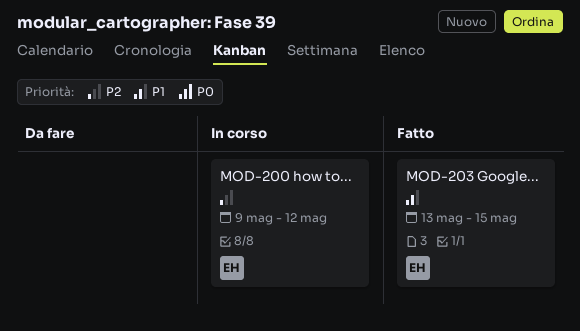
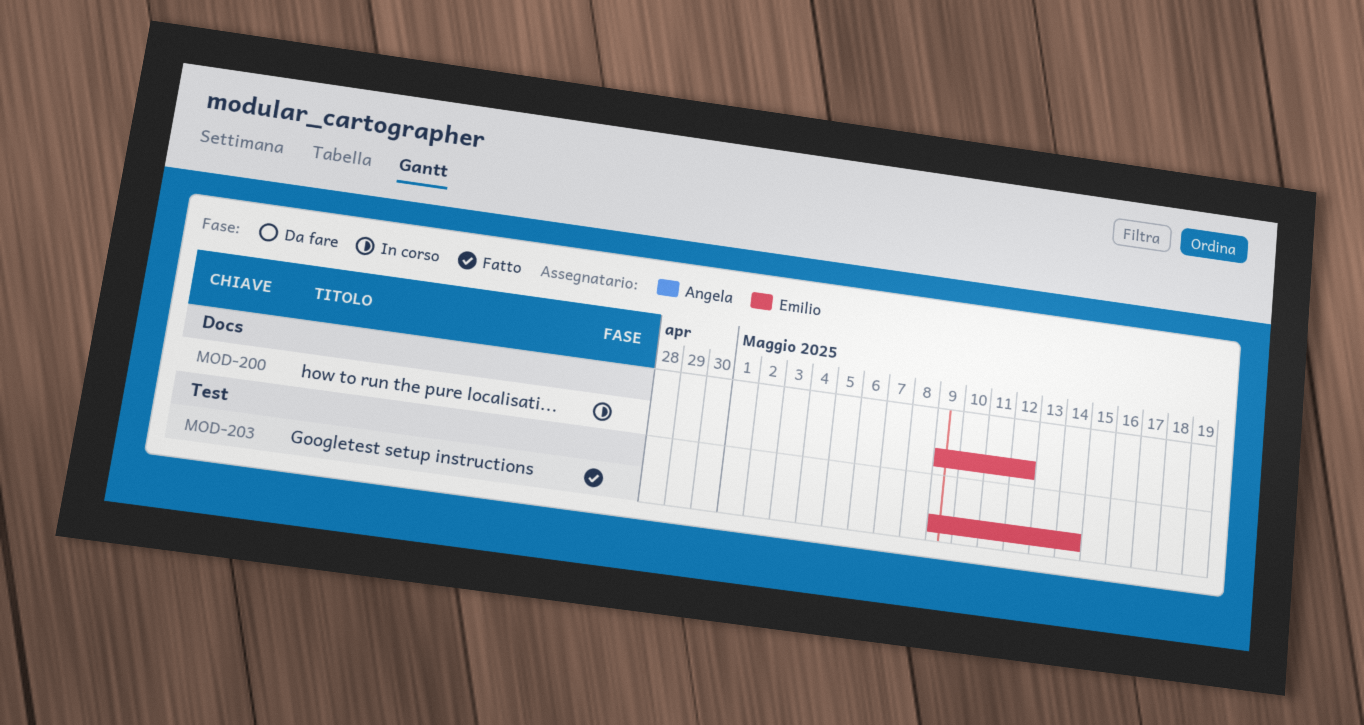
MOD-203, start: May 13 -> May 9
MOD-203, due: May 15 -> May 14

